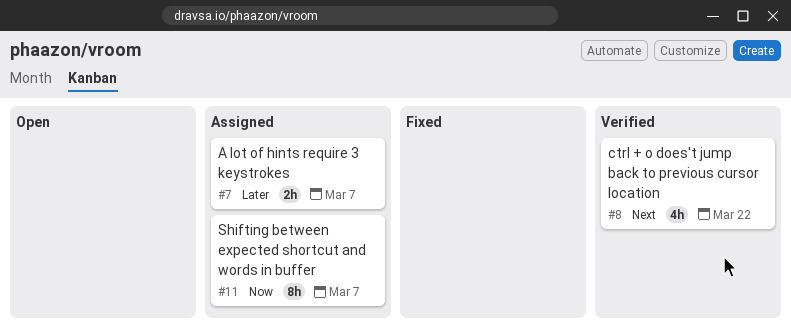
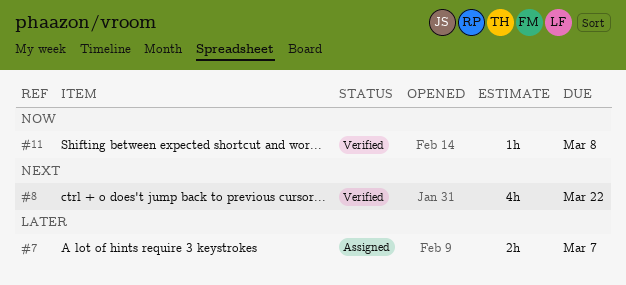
#11, status: Assigned -> Verified
#11, estimate: 8h -> 1h
#11, due: Mar 7 -> Mar 8

